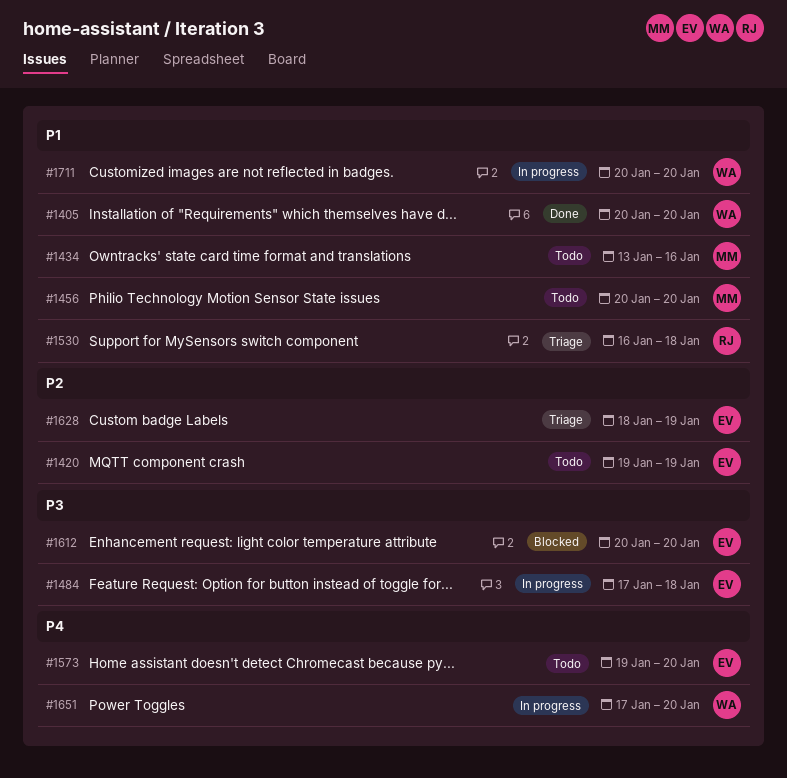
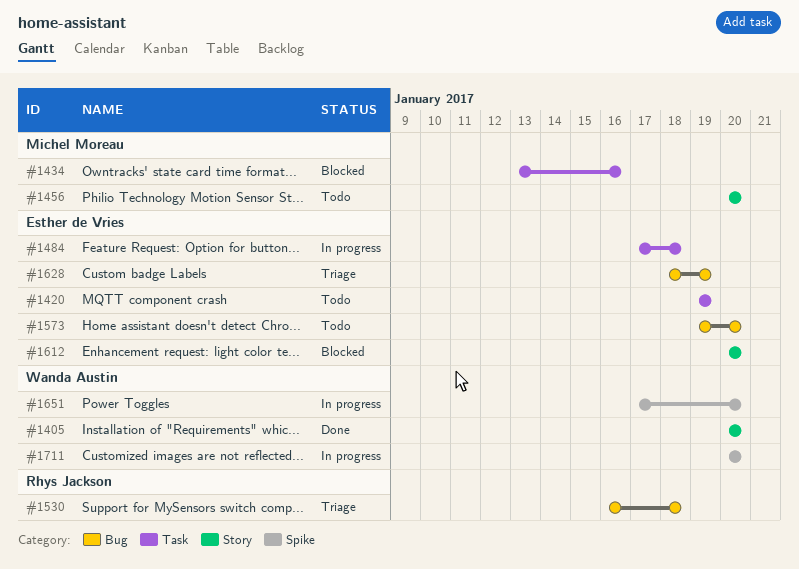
#1434, status: Todo -> Blocked

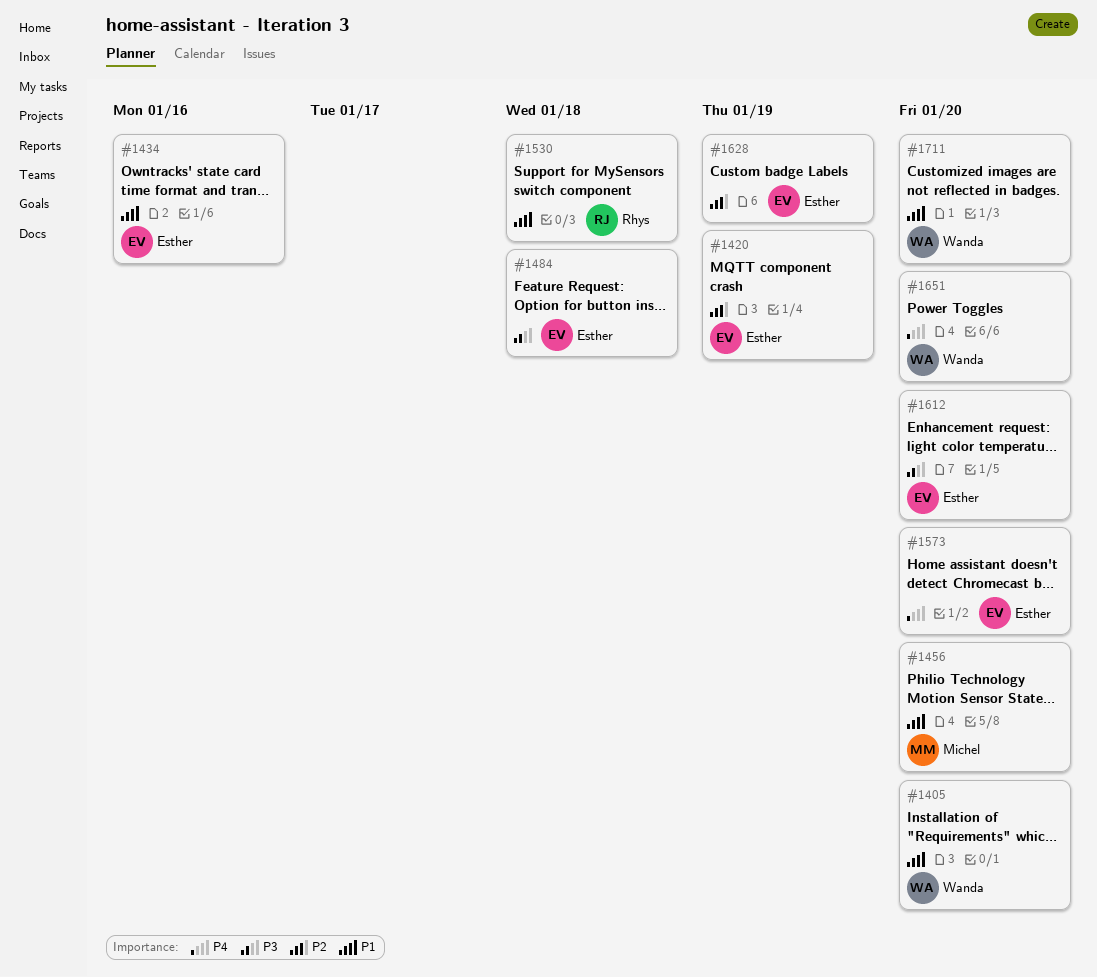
#1434, owner: Michel Moreau -> Esther de Vries

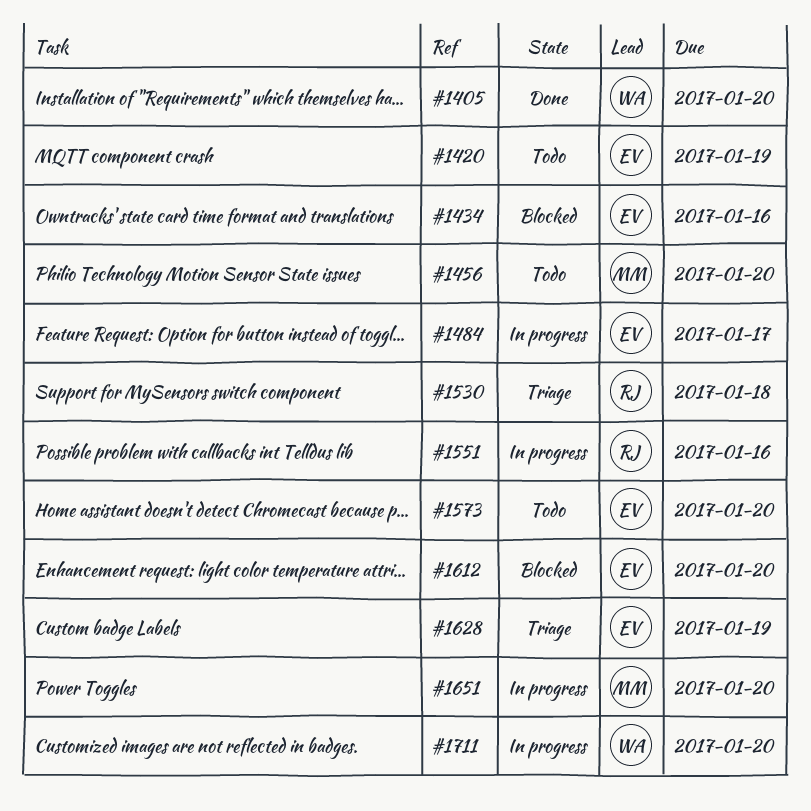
#1484, due: Jan 18 -> Jan 17
#1551: none -> present
#1651, owner: Wanda -> Michel

